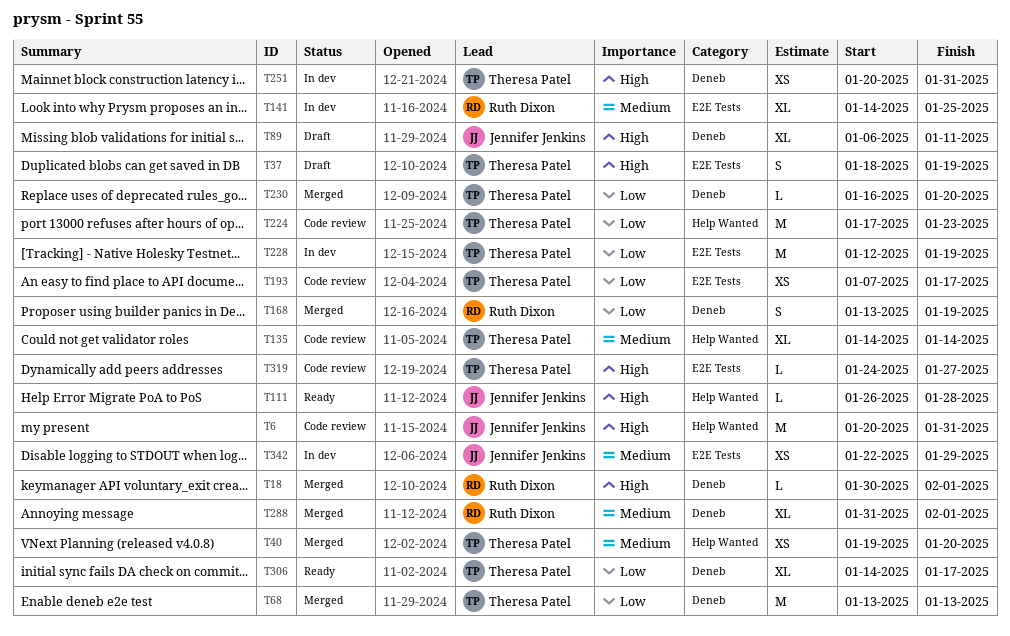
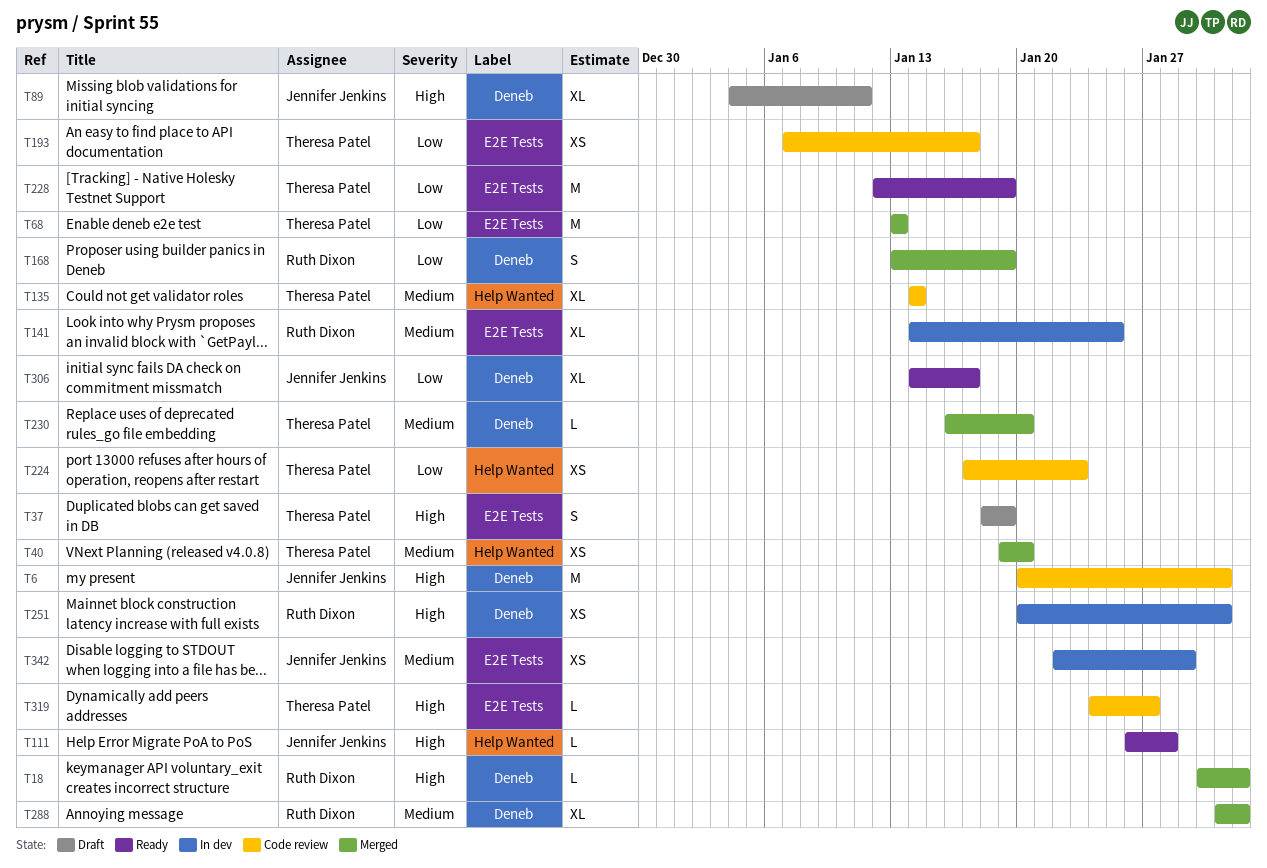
T6, label: Help Wanted -> Deneb
T68, label: Deneb -> E2E Tests
T89, start: Jan 6 -> Jan 4
T224, estimate: M -> XS
T228, status: In dev -> Ready
T230, priority: Low -> Medium
T251, owner: Theresa Patel -> Ruth Dixon
T306, owner: Theresa Patel -> Jennifer Jenkins

